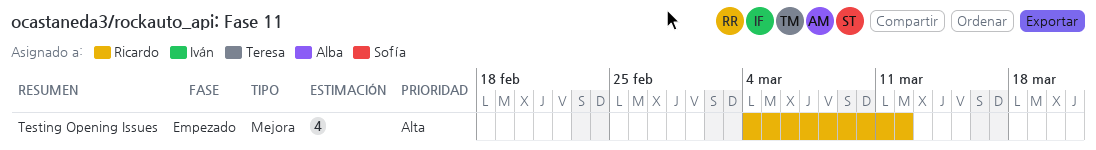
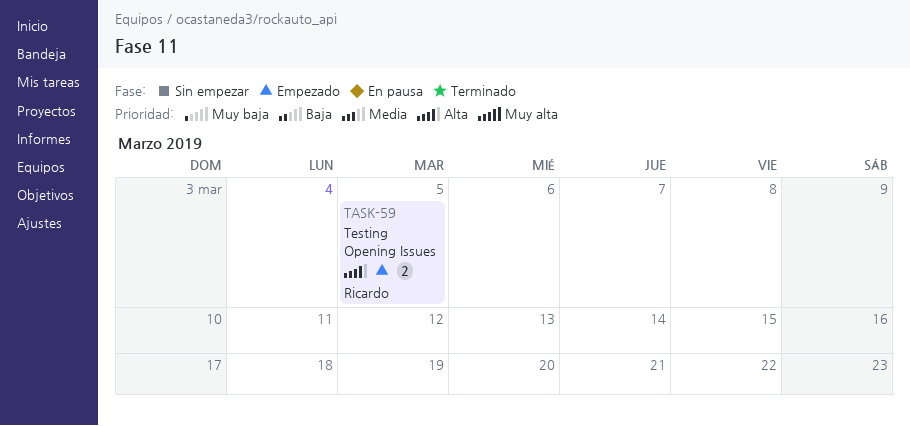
Testing Opening Issues, estimate: 4 -> 2
Testing Opening Issues, due: Mar 12 -> Mar 5

